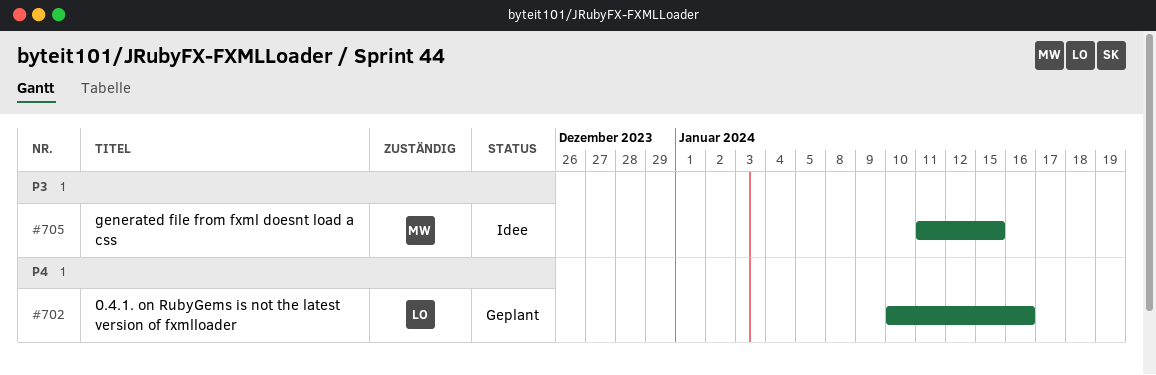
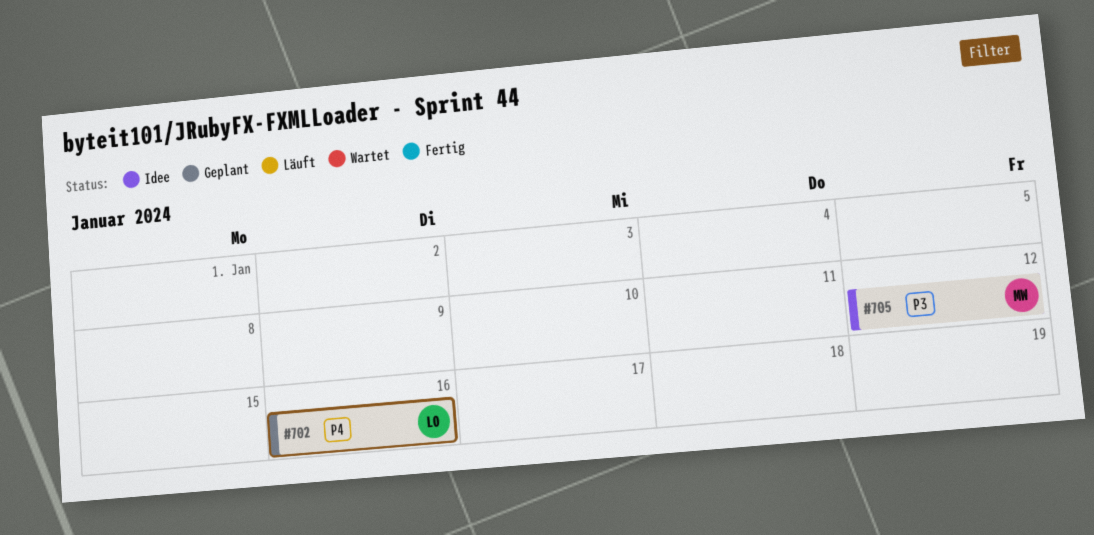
#705, due: Jan 15 -> Jan 12

